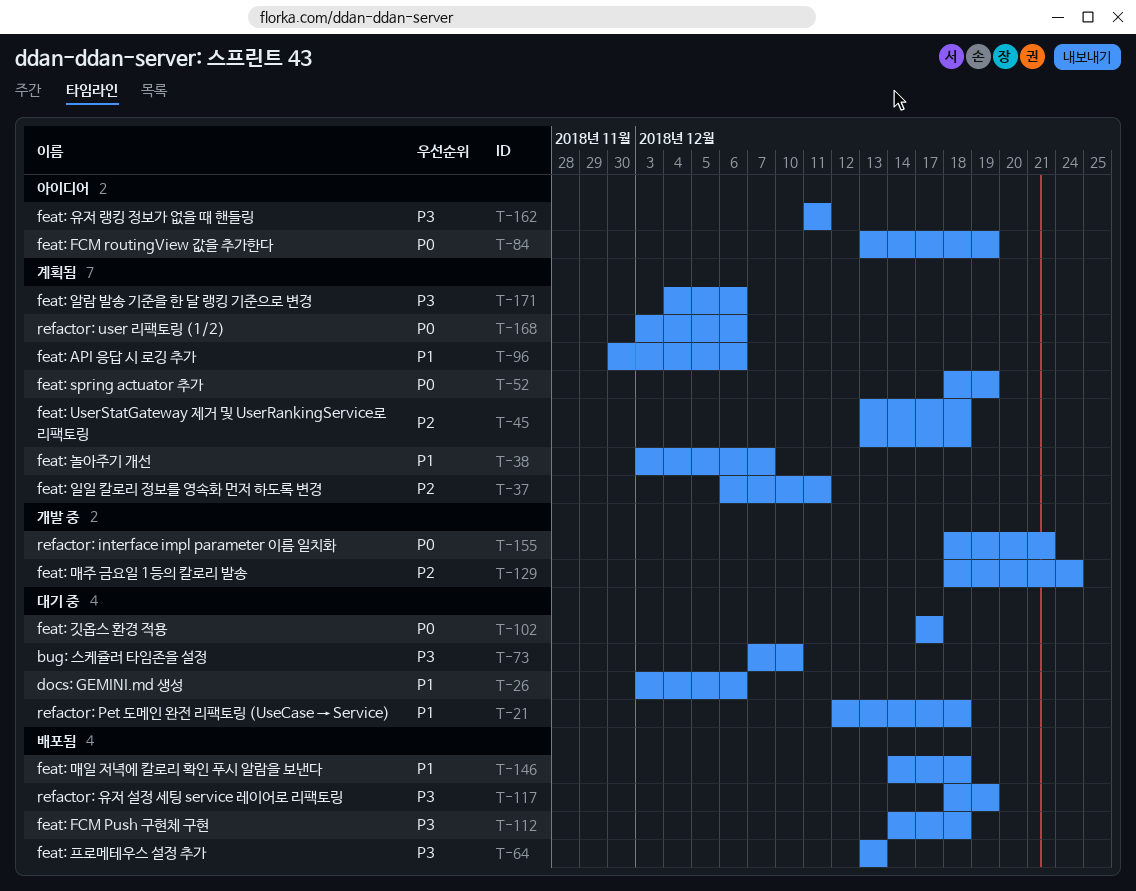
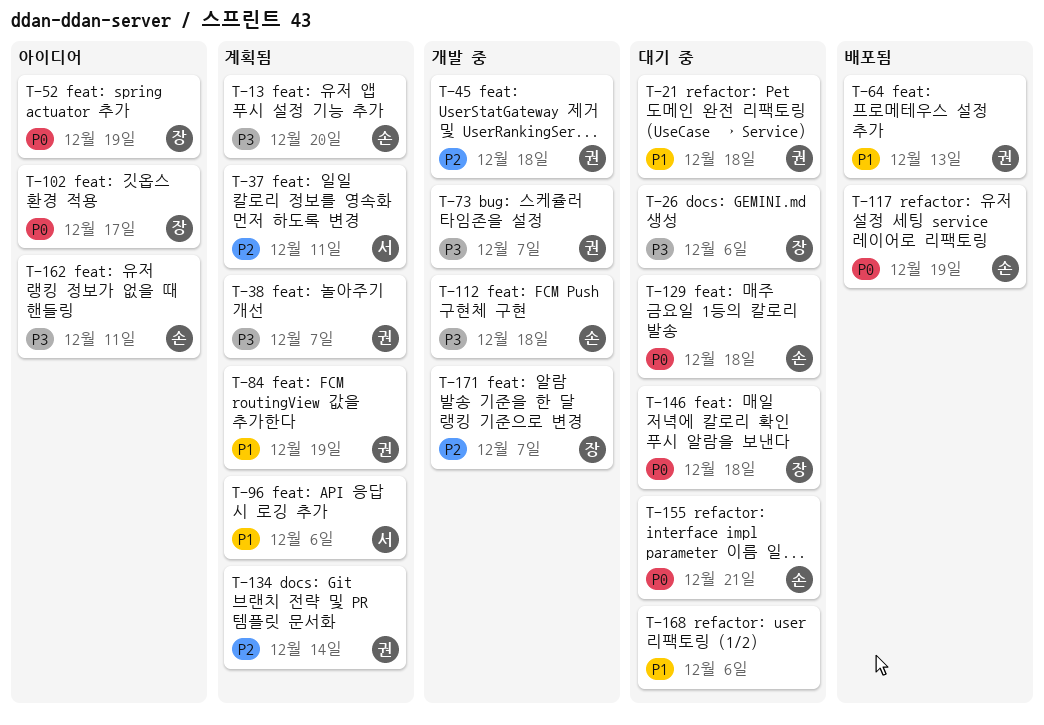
T-13: none -> present
T-26, priority: P1 -> P3
T-38, priority: P1 -> P3
T-45, status: 계획됨 -> 개발 중
T-52, status: 계획됨 -> 아이디어
T-64, priority: P3 -> P1
T-73, status: 대기 중 -> 개발 중
T-73, due: Dec 10 -> Dec 7
T-84, status: 아이디어 -> 계획됨
T-84, priority: P0 -> P1
T-102, status: 대기 중 -> 아이디어
T-112, status: 배포됨 -> 개발 중
T-117, priority: P3 -> P0
T-129, status: 개발 중 -> 대기 중
T-129, priority: P2 -> P0
T-129, due: Dec 24 -> Dec 18
T-134: none -> present
T-146, status: 배포됨 -> 대기 중
T-146, priority: P1 -> P0
T-155, status: 개발 중 -> 대기 중
T-168, status: 계획됨 -> 대기 중
T-168, priority: P0 -> P1
T-171, status: 계획됨 -> 개발 중
T-171, priority: P3 -> P2
T-171, due: Dec 6 -> Dec 7

